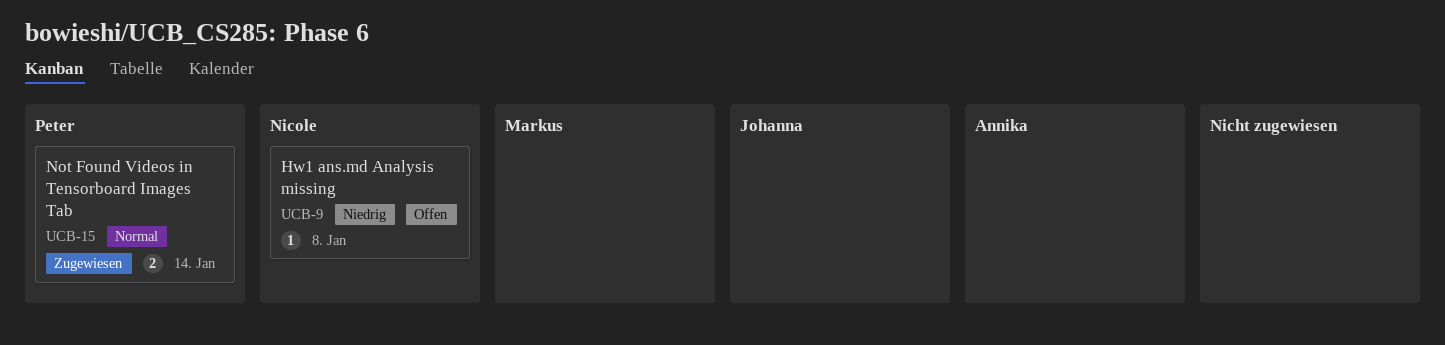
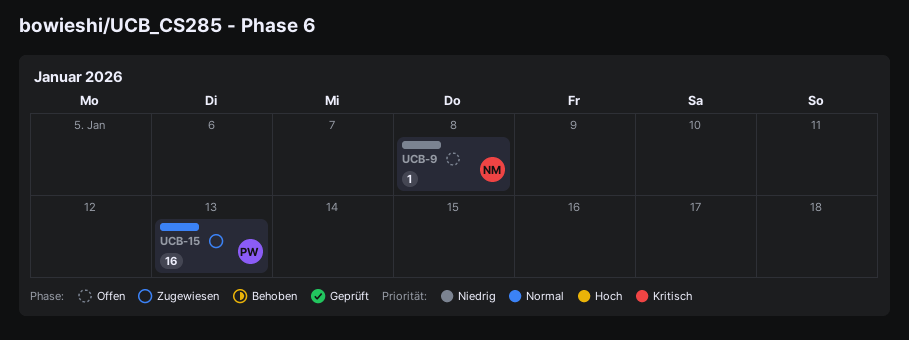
UCB-15, estimate: 2 -> 16
UCB-15, due: Jan 14 -> Jan 13

